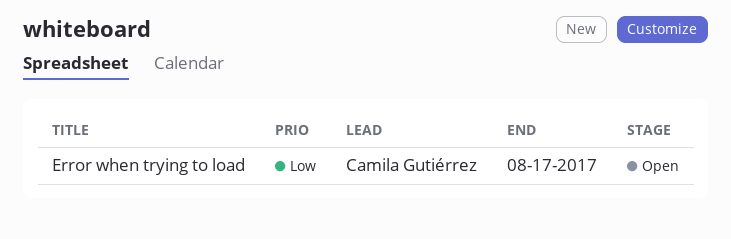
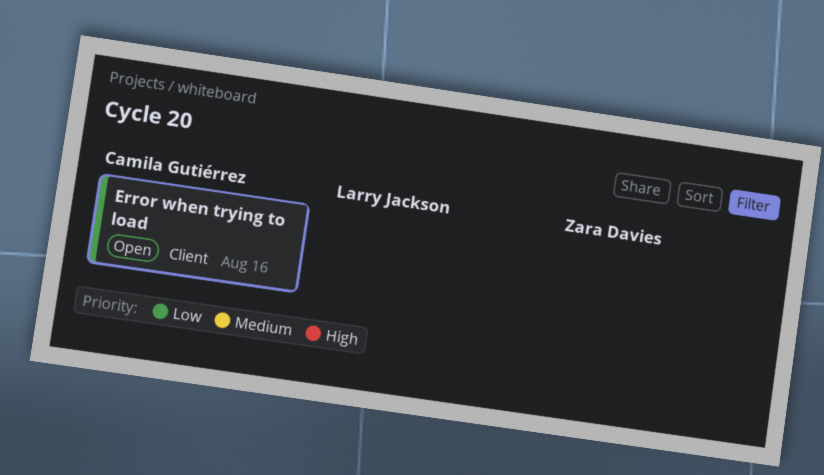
Error when trying to load, due: Aug 17 -> Aug 16

